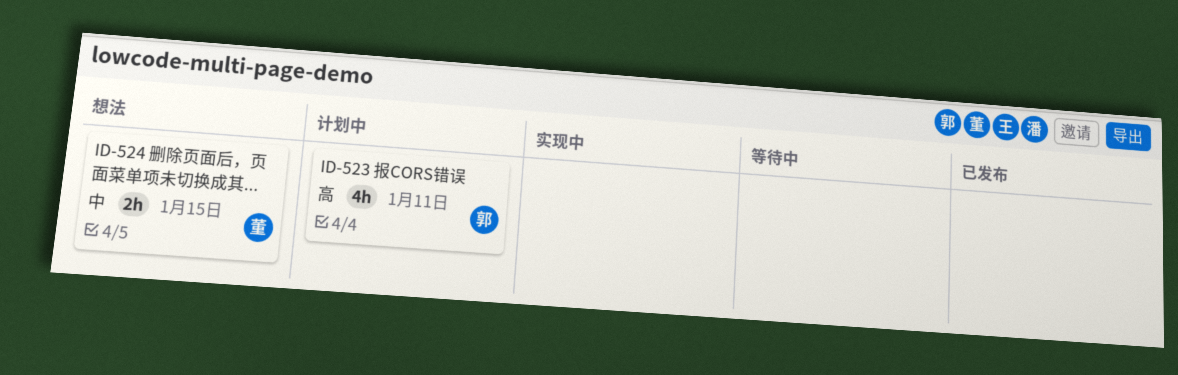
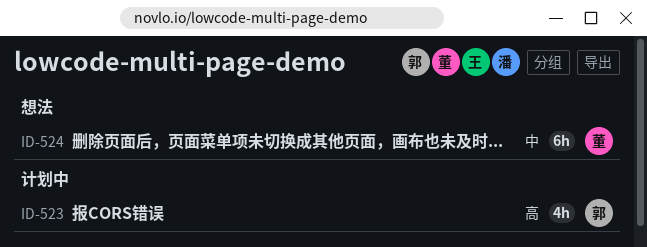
ID-524, estimate: 2h -> 6h

